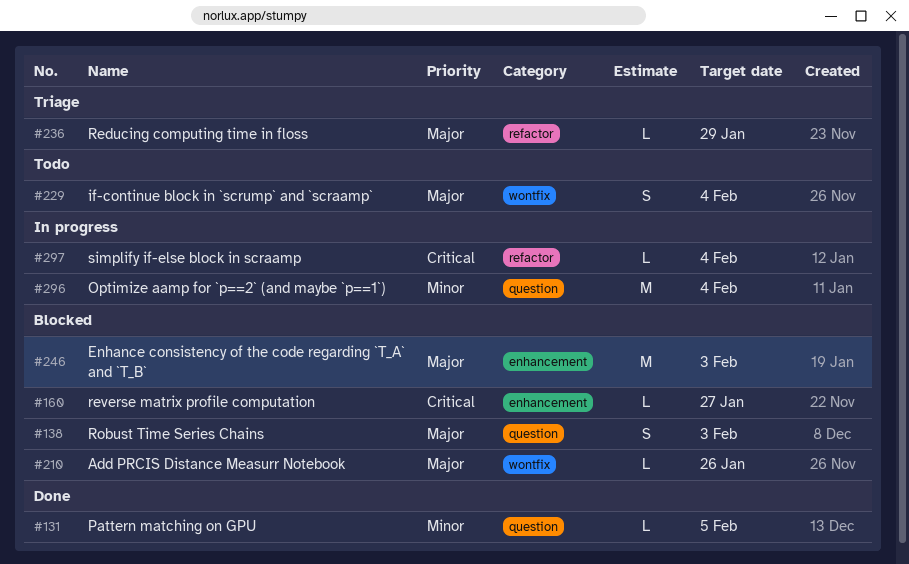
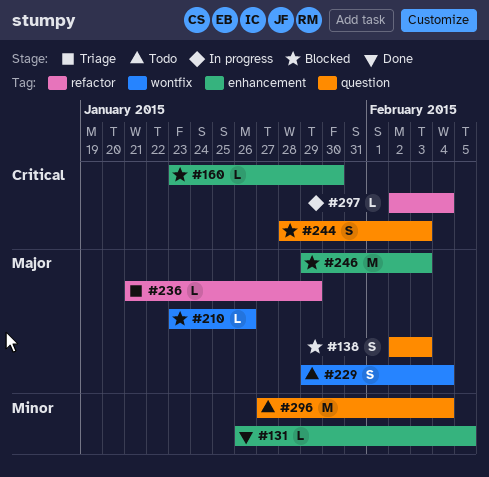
#131, label: question -> enhancement
#160, due: Jan 27 -> Jan 30
#244: none -> present
#296, status: In progress -> Todo

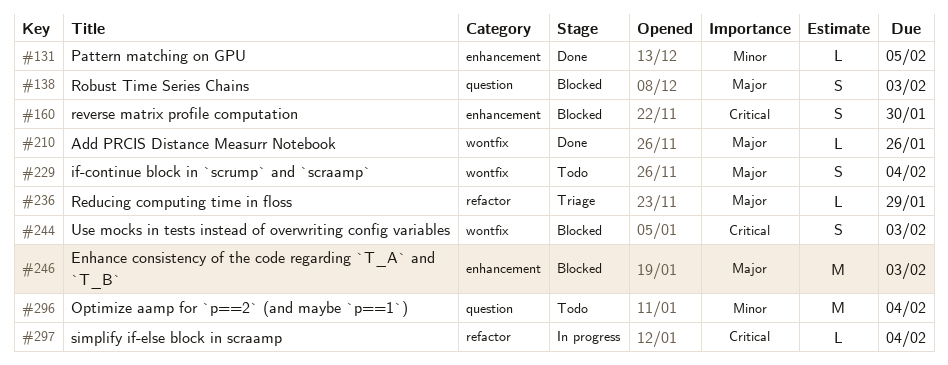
#160, estimate: L -> S
#210, status: Blocked -> Done
#244, label: question -> wontfix

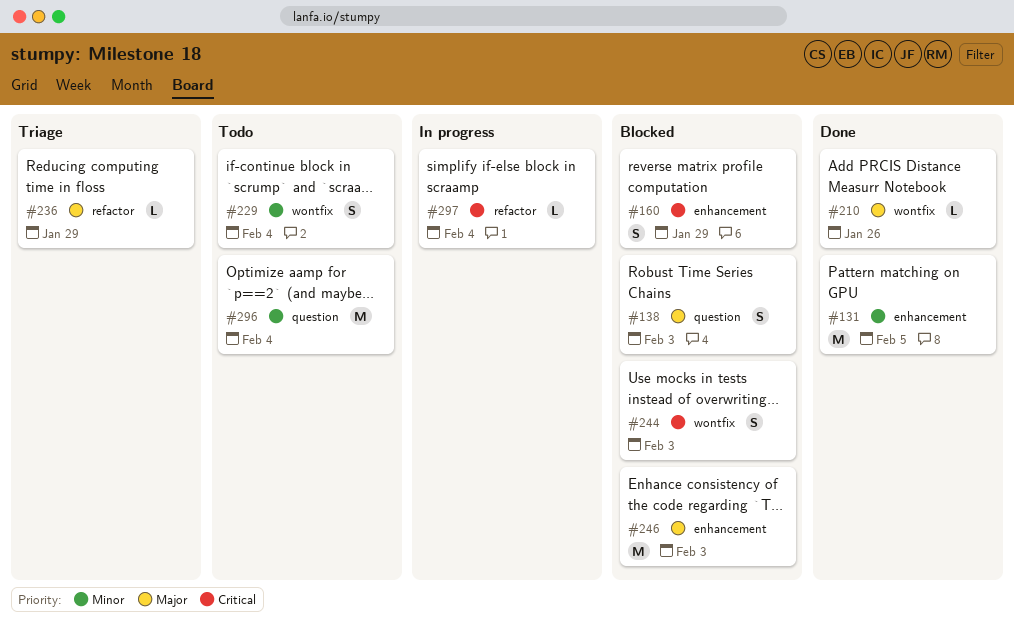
#131, estimate: L -> M
#160, due: Jan 30 -> Jan 29
#229, priority: Major -> Minor

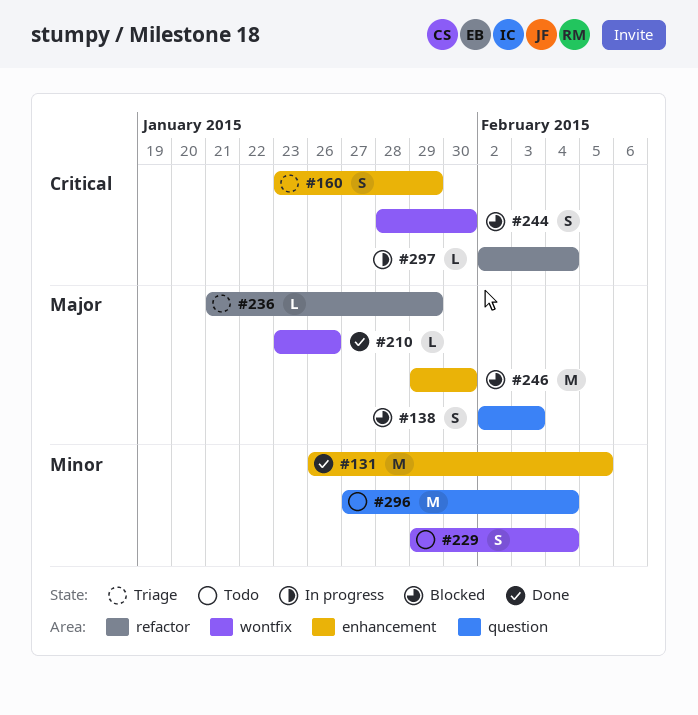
#160, status: Blocked -> Triage
#244, due: Feb 3 -> Jan 30
#246, due: Feb 3 -> Jan 30

